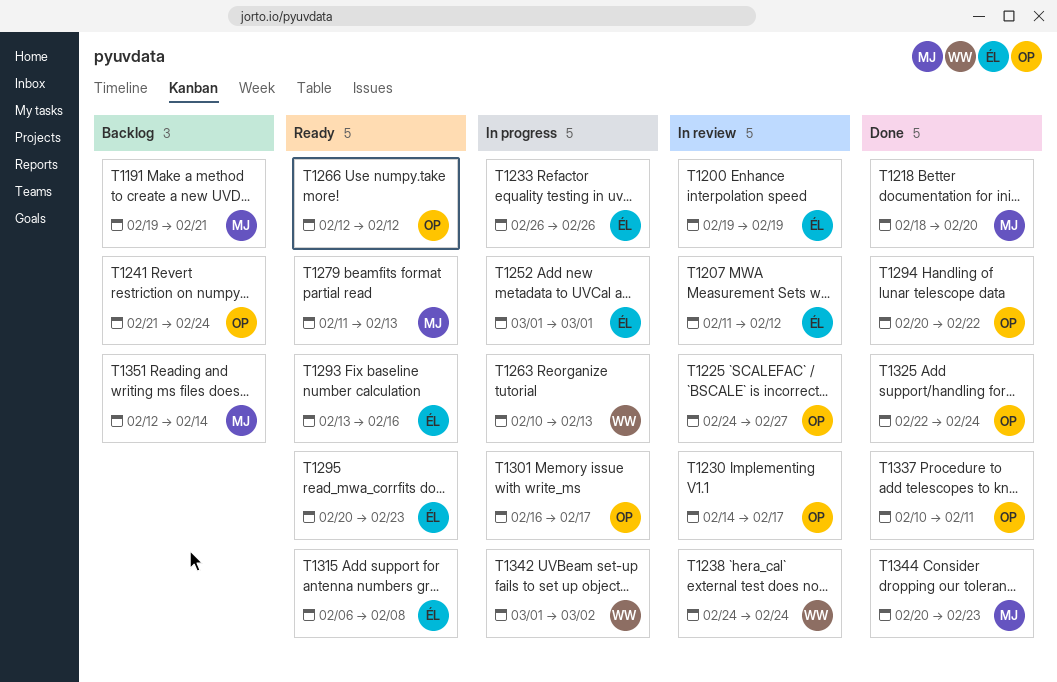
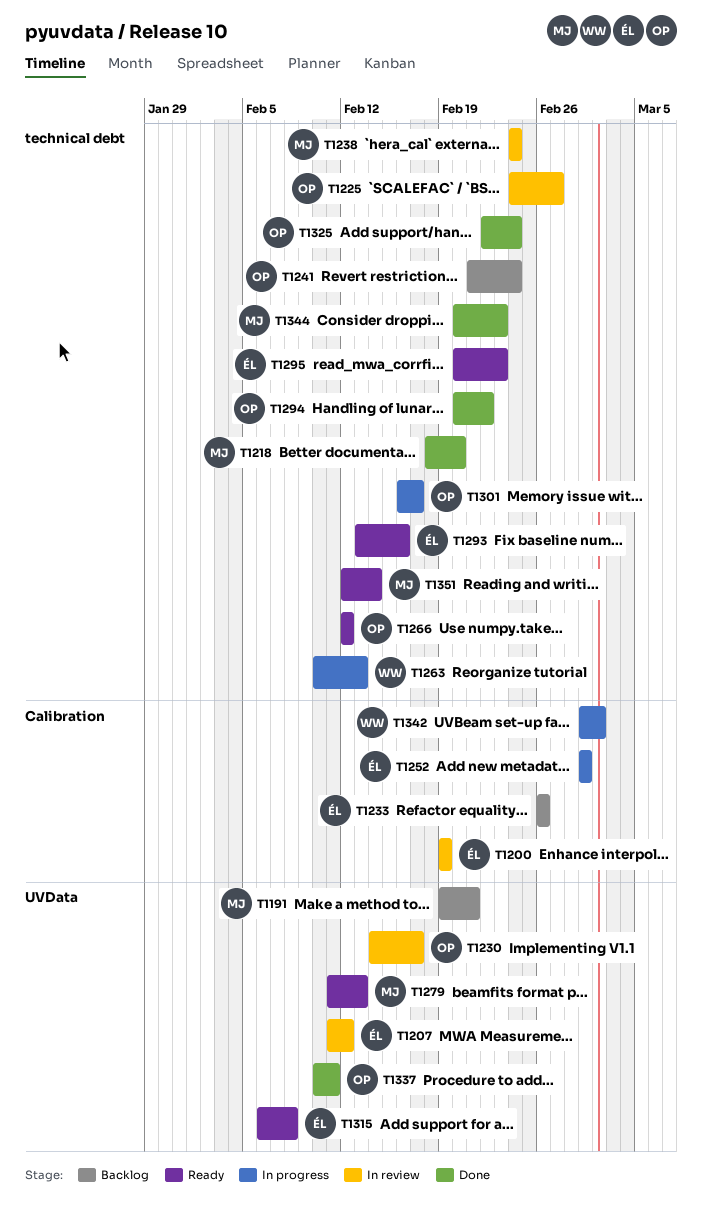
T1233, status: In progress -> Backlog
T1238, owner: WW -> MJ
T1351, status: Backlog -> Ready

